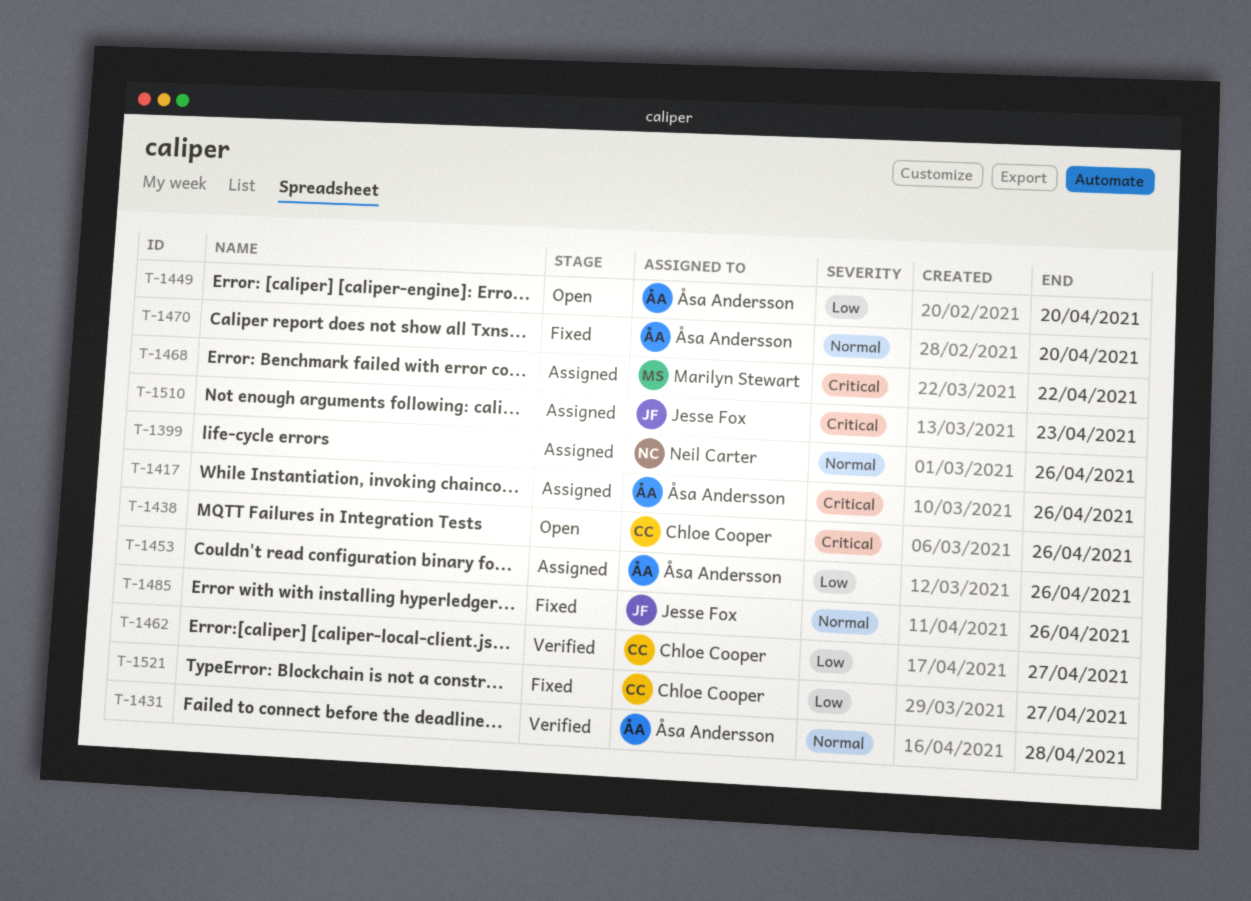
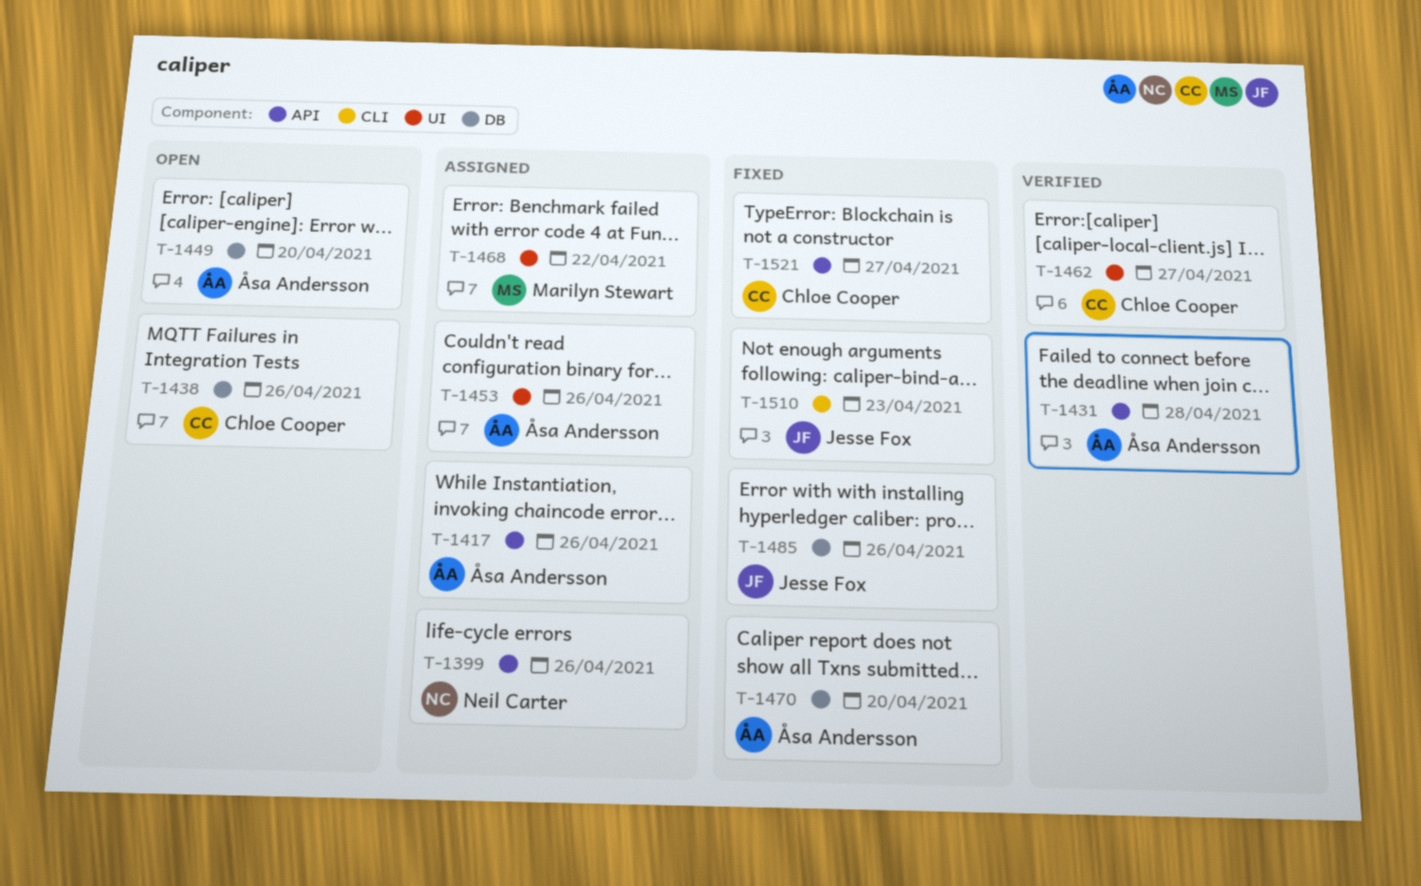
T-1510, status: Assigned -> Fixed

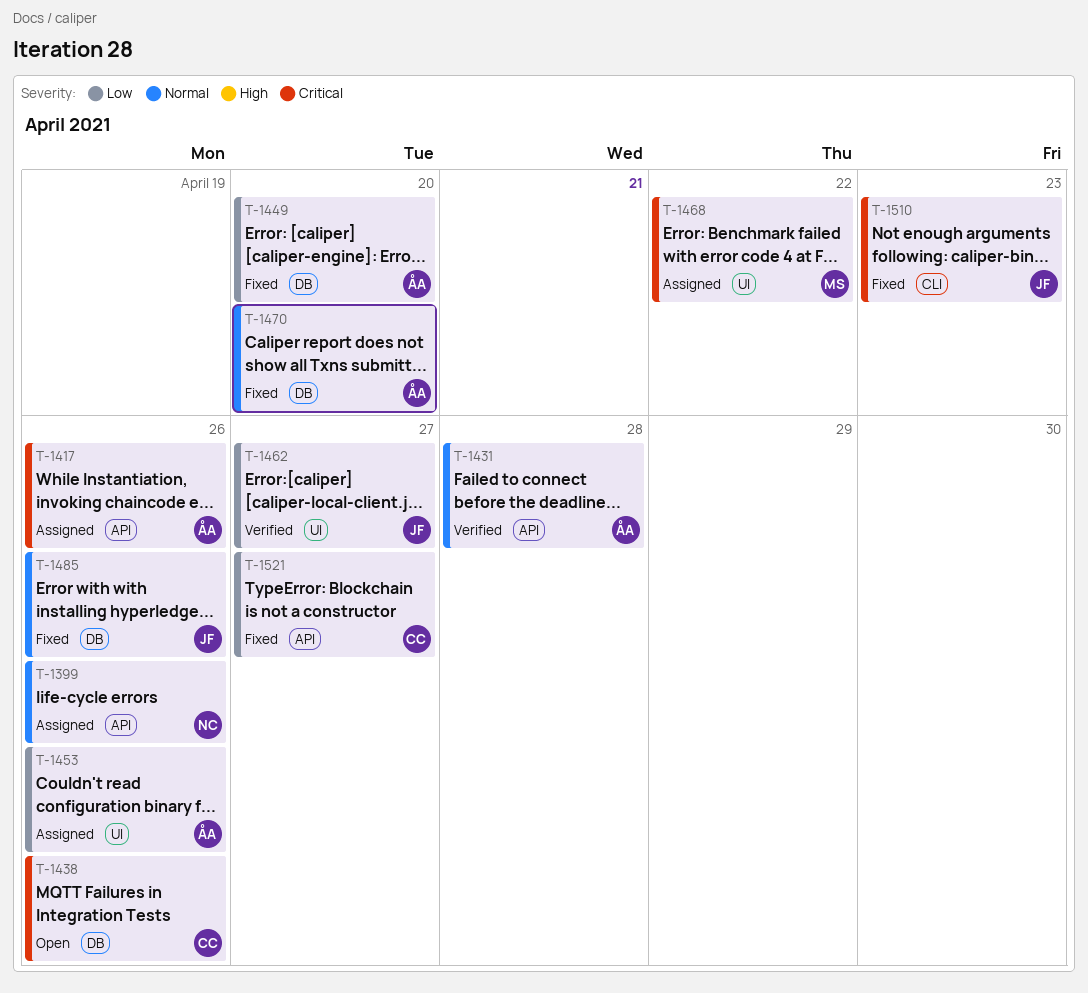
T-1449, status: Open -> Fixed
T-1462, owner: Chloe Cooper -> Jesse Fox

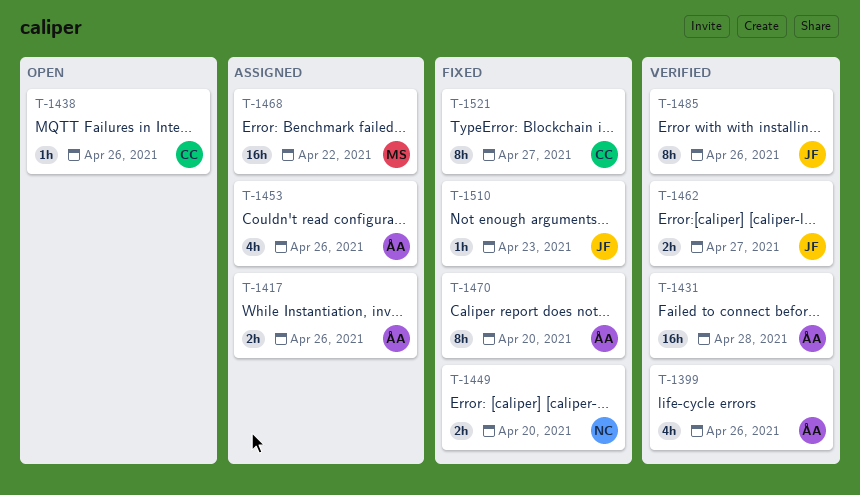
T-1399, status: Assigned -> Verified
T-1399, owner: NC -> ÅA
T-1449, owner: ÅA -> NC
T-1485, status: Fixed -> Verified

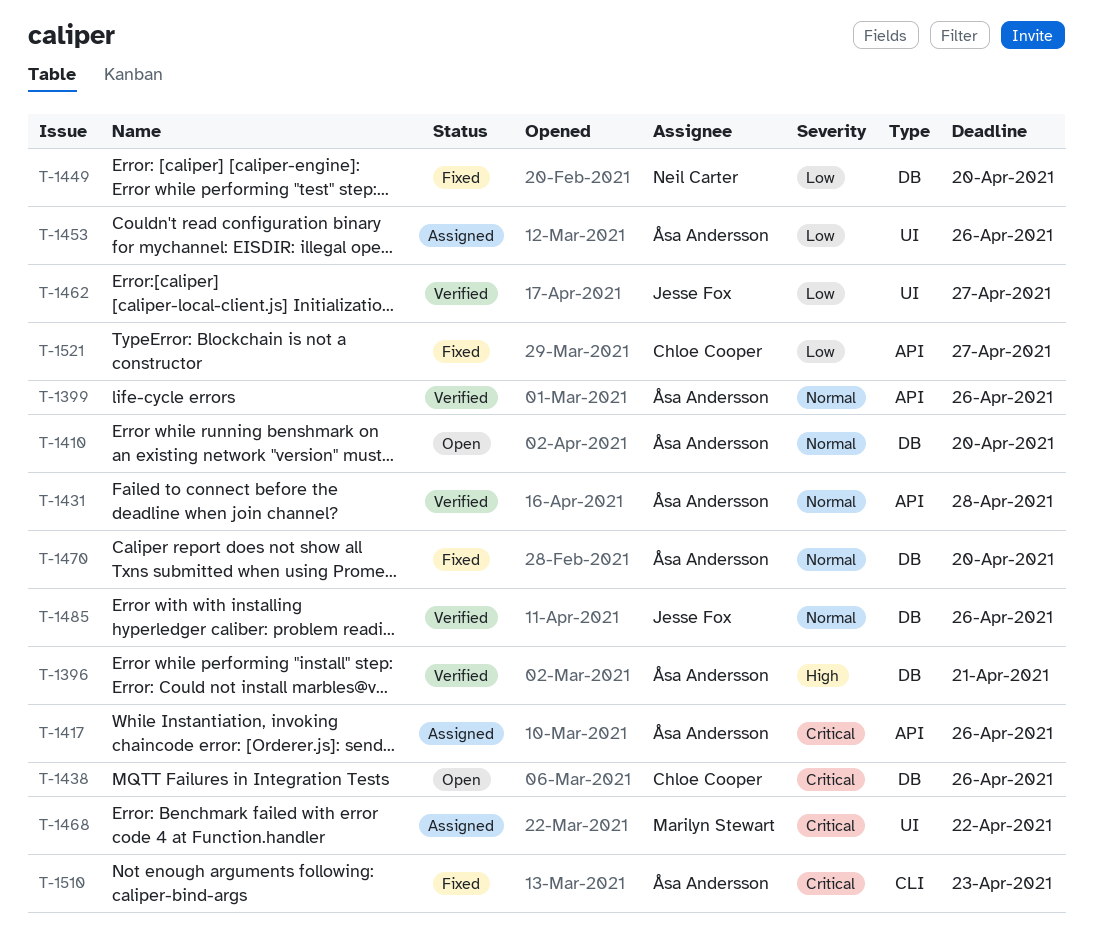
T-1396: none -> present
T-1410: none -> present
T-1510, owner: Jesse Fox -> Åsa Andersson

